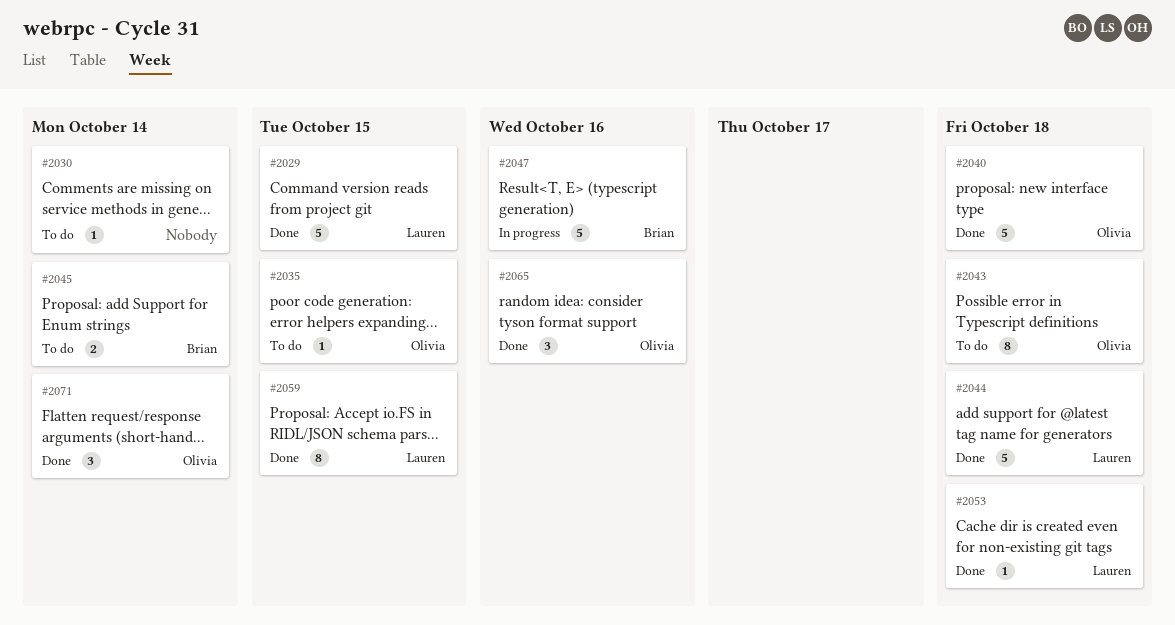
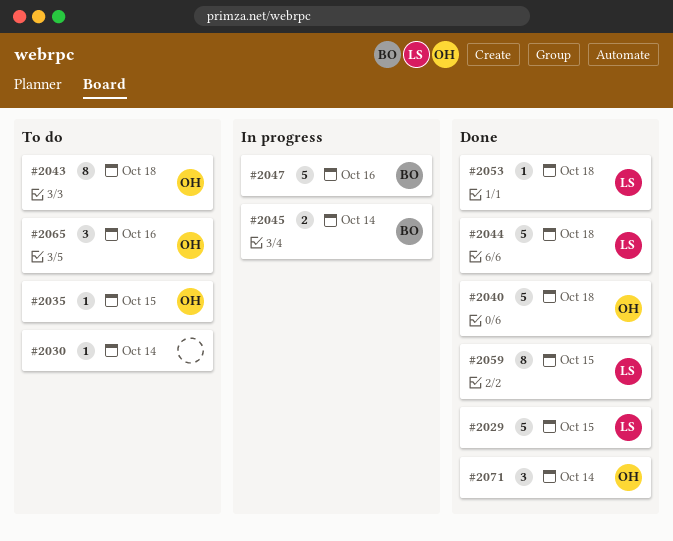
#2045, status: To do -> In progress
#2065, status: Done -> To do

